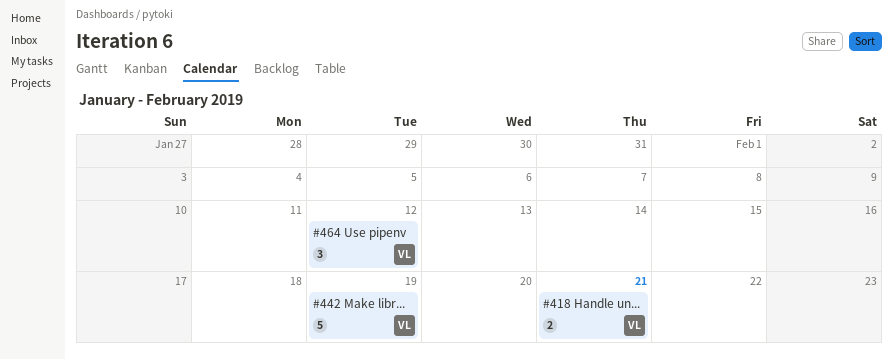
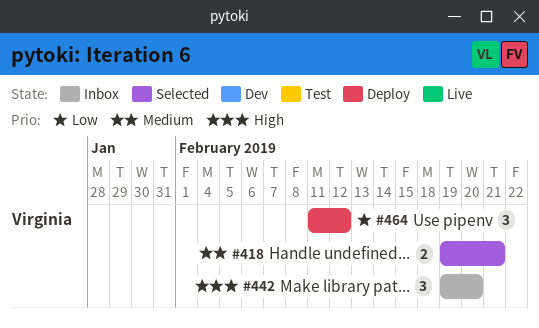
#442, estimate: 5 -> 3
#442, due: Feb 19 -> Feb 20

